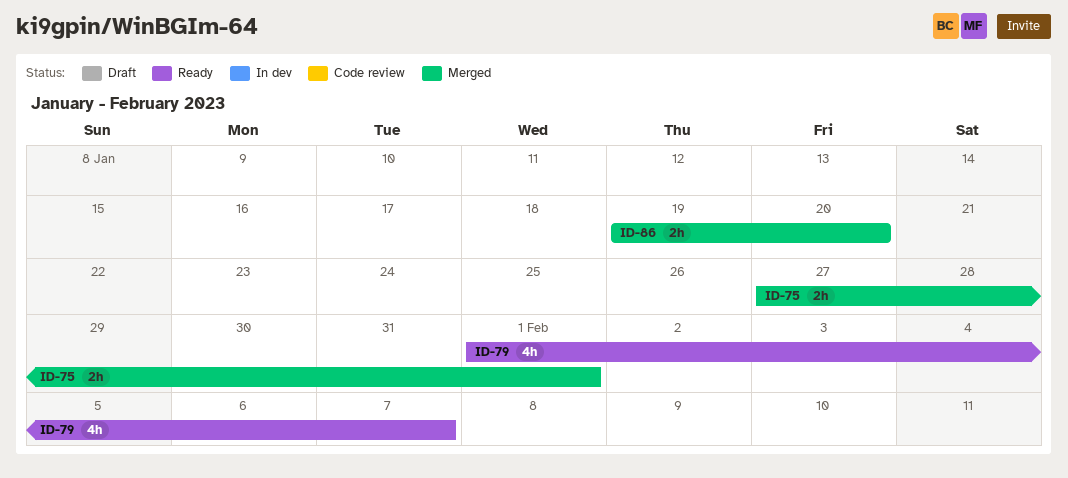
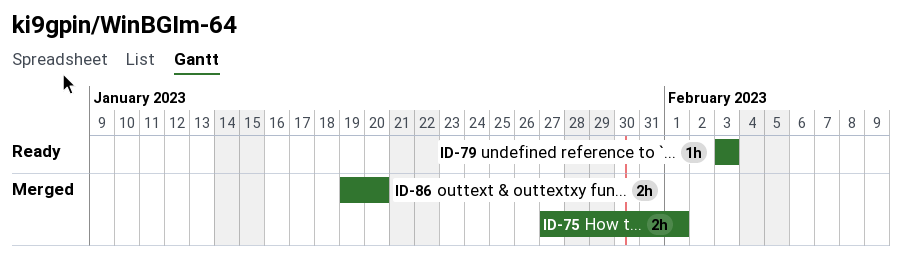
ID-79, estimate: 4h -> 1h
ID-79, start: Feb 1 -> Feb 3
ID-79, due: Feb 7 -> Feb 3

